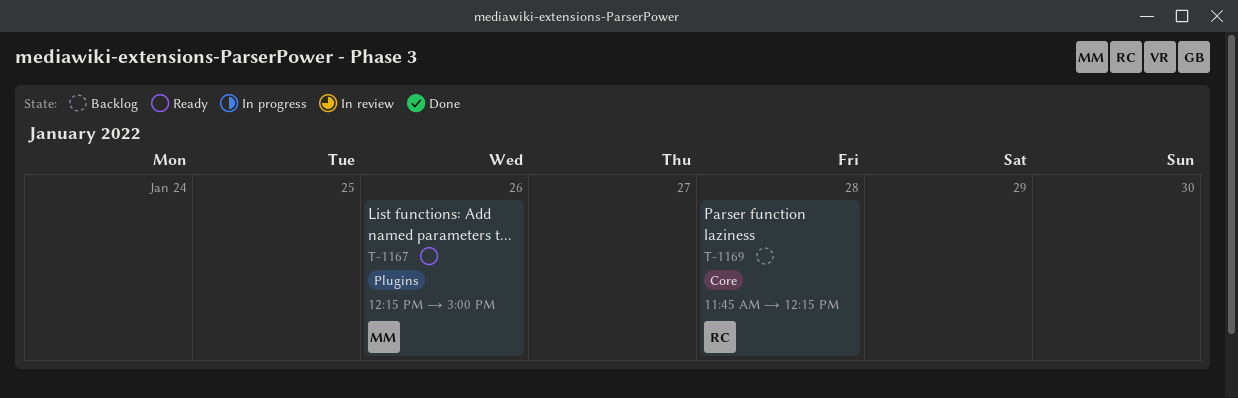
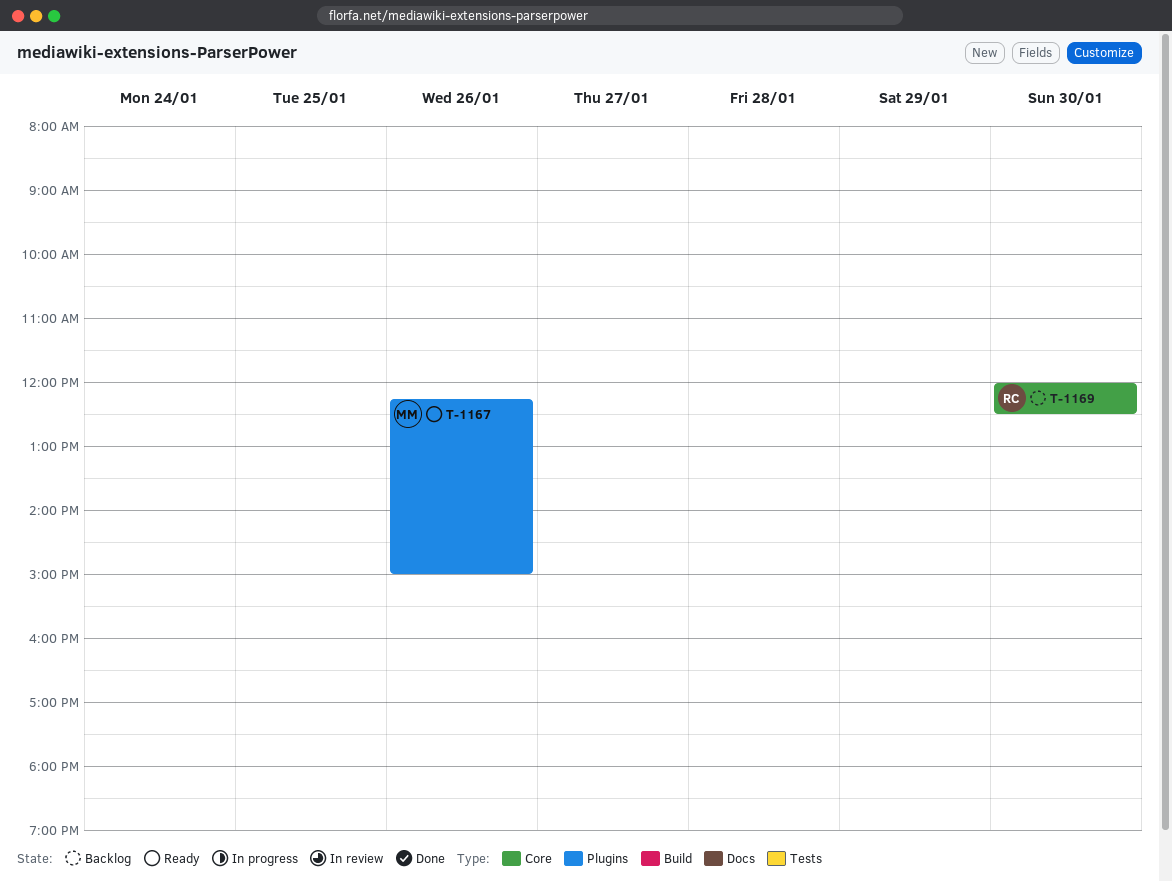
T-1169, day: Jan 28 -> Jan 30
T-1169, begins: 11:45 -> 12:00
T-1169, ends: 12:15 -> 12:30

